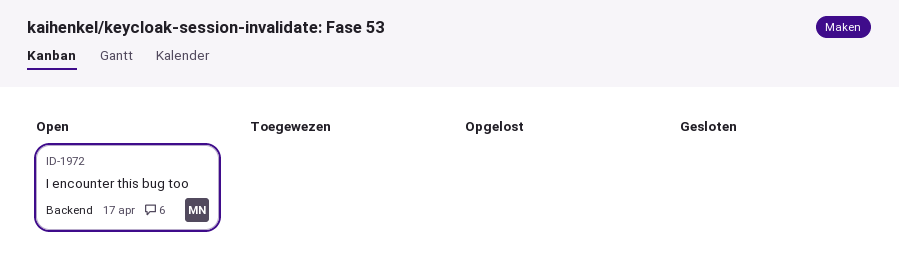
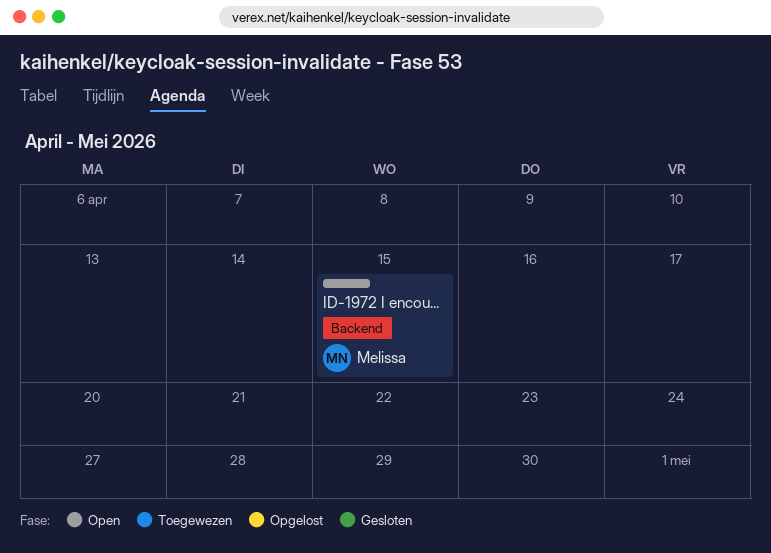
ID-1972, due: Apr 17 -> Apr 15

